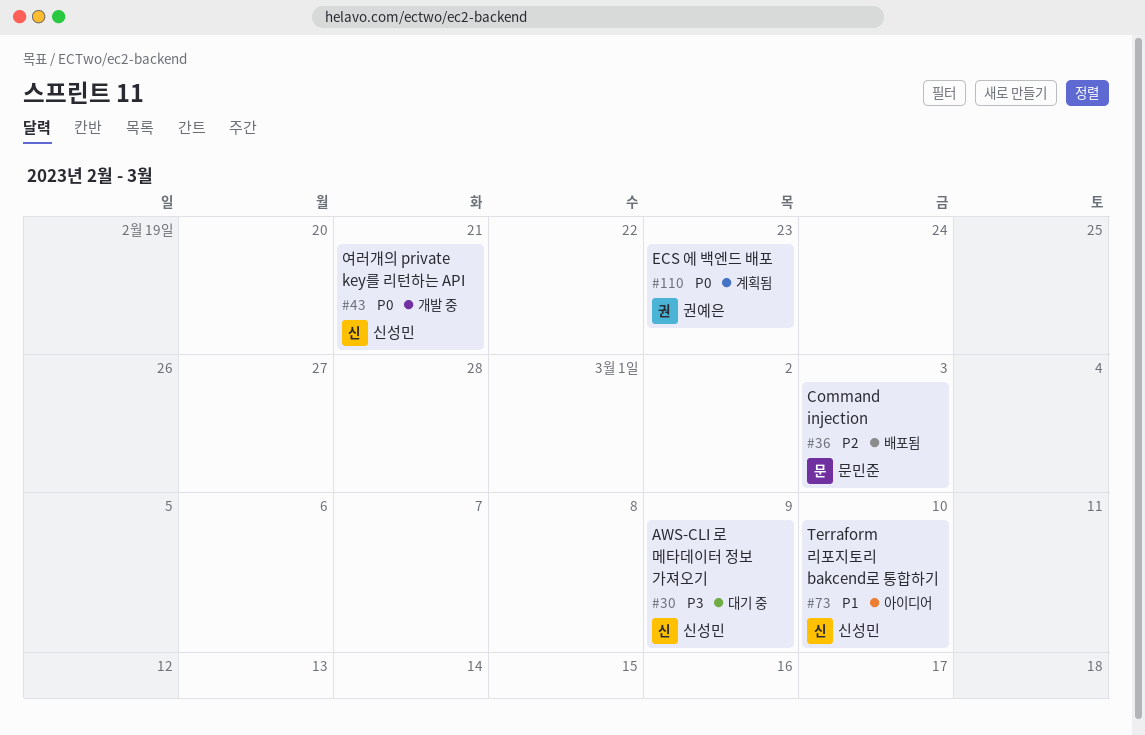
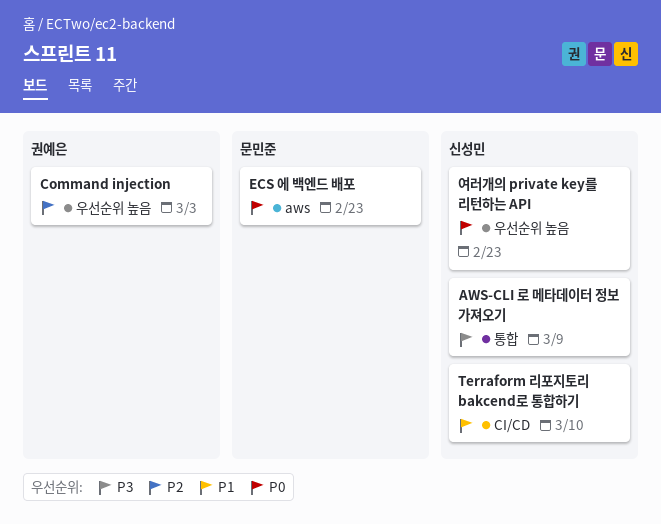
Command injection, owner: 문민준 -> 권예은
ECS 에 백엔드 배포, owner: 권예은 -> 문민준
여러개의 private key를 리턴하는 API, due: Feb 21 -> Feb 23

